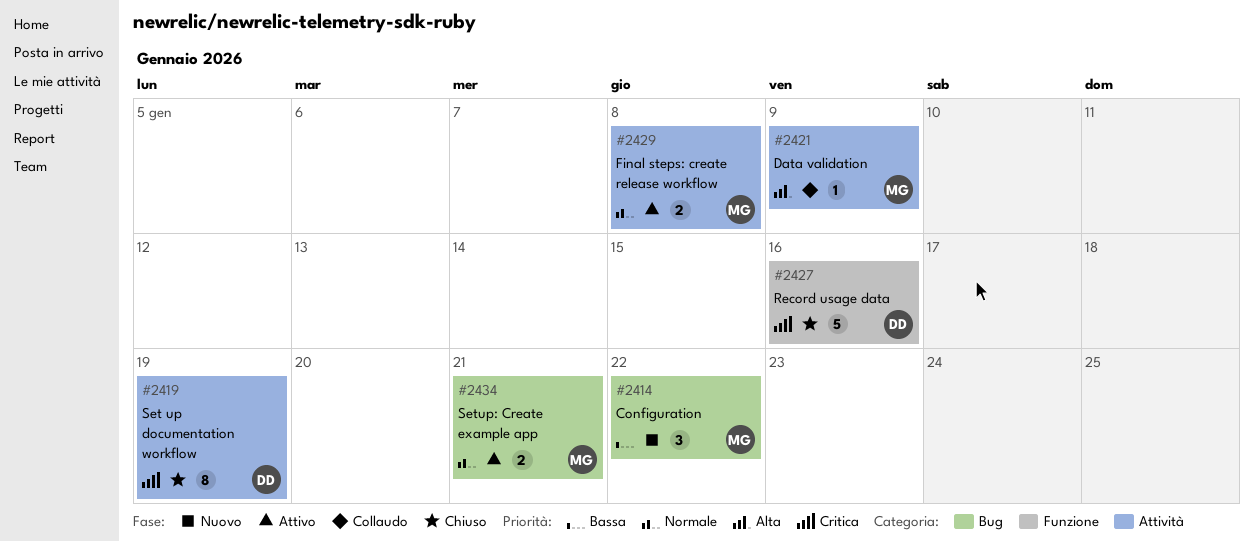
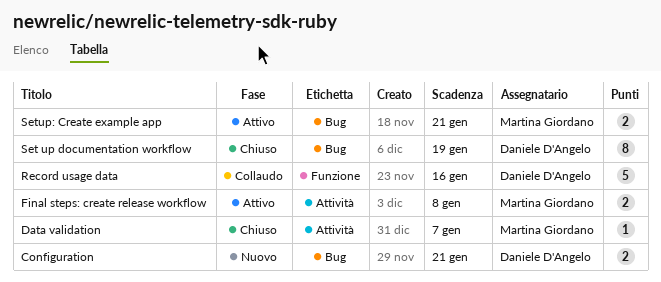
Configuration, owner: Martina Giordano -> Daniele D'Angelo
Configuration, estimate: 3 -> 2
Configuration, due: Jan 22 -> Jan 21
Data validation, status: Collaudo -> Chiuso
Data validation, due: Jan 9 -> Jan 7
Record usage data, status: Chiuso -> Collaudo
Set up documentation workflow, label: Attività -> Bug

